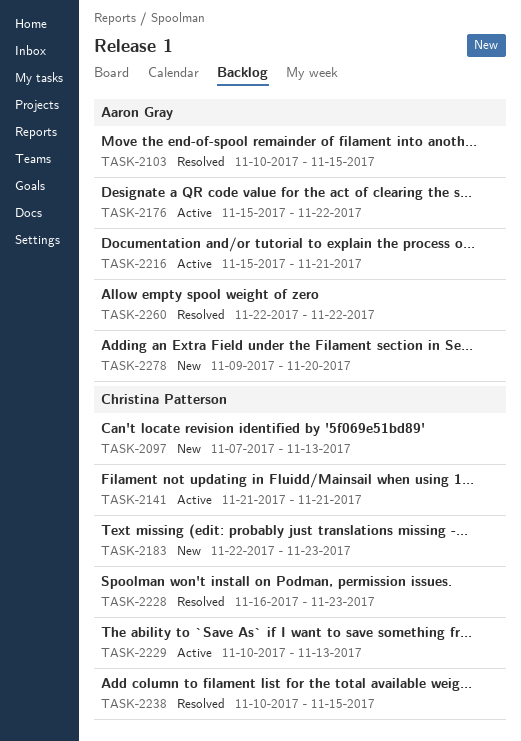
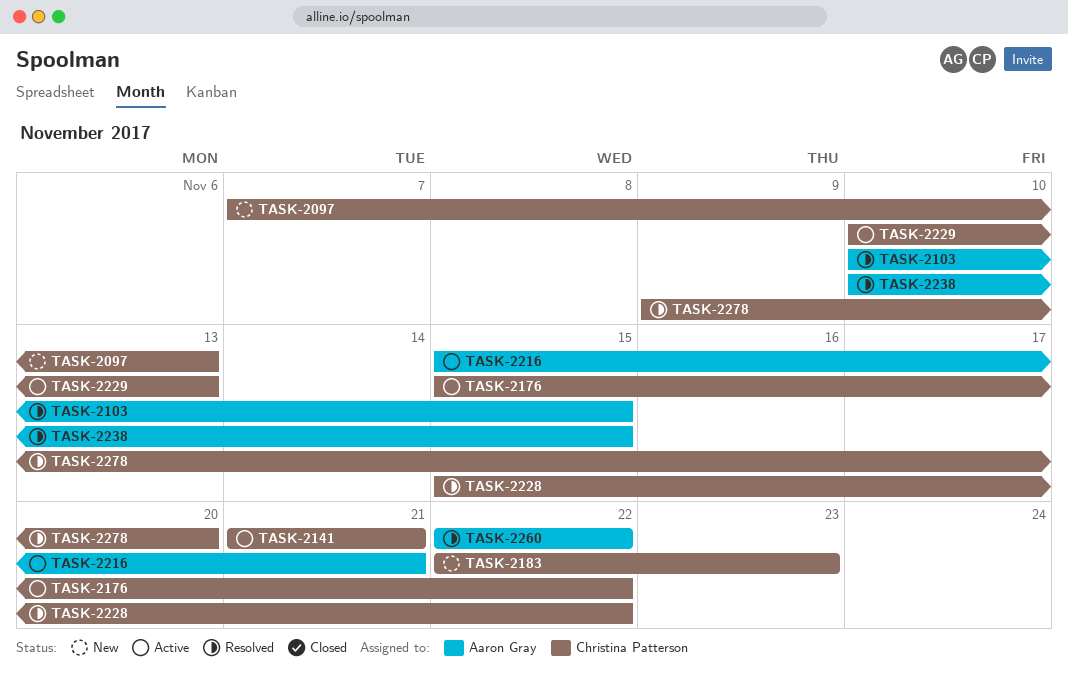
TASK-2176, owner: Aaron Gray -> Christina Patterson
TASK-2228, start: Nov 16 -> Nov 15
TASK-2228, due: Nov 23 -> Nov 22
TASK-2238, owner: Christina Patterson -> Aaron Gray
TASK-2278, status: New -> Resolved
TASK-2278, owner: Aaron Gray -> Christina Patterson

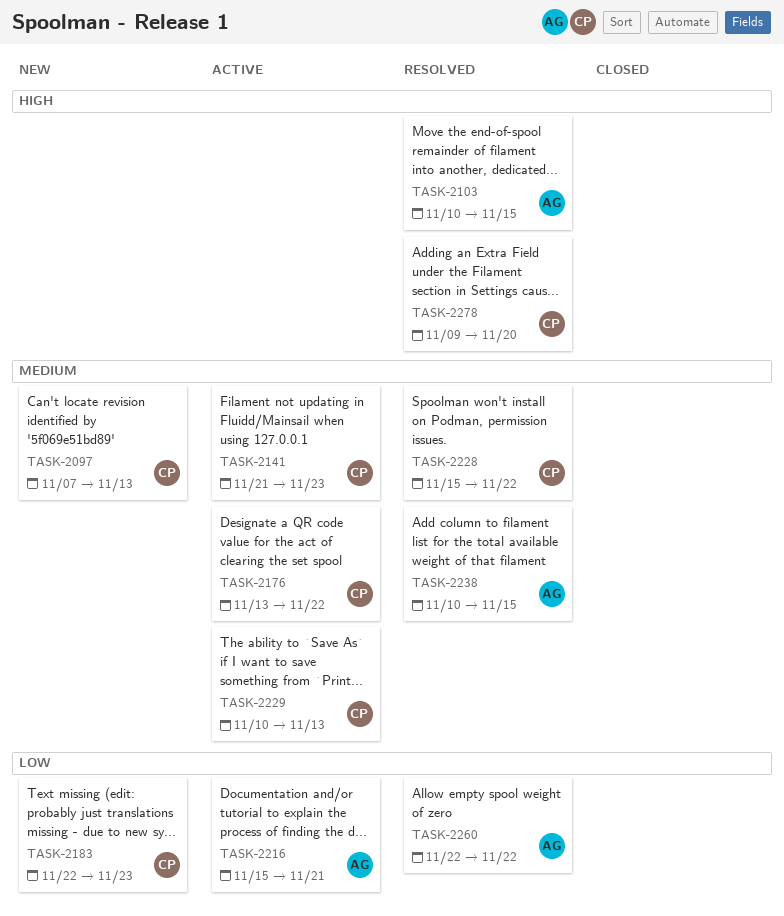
TASK-2141, due: Nov 21 -> Nov 23
TASK-2176, start: Nov 15 -> Nov 13

